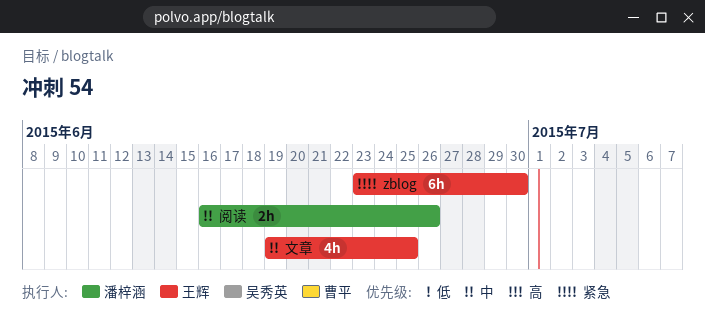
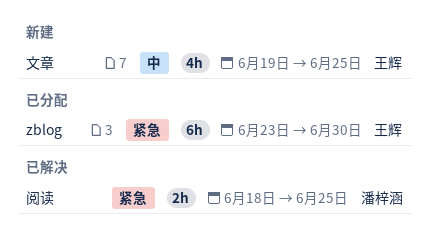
阅读, priority: 中 -> 紧急
阅读, start: Jun 16 -> Jun 18
阅读, due: Jun 26 -> Jun 25

